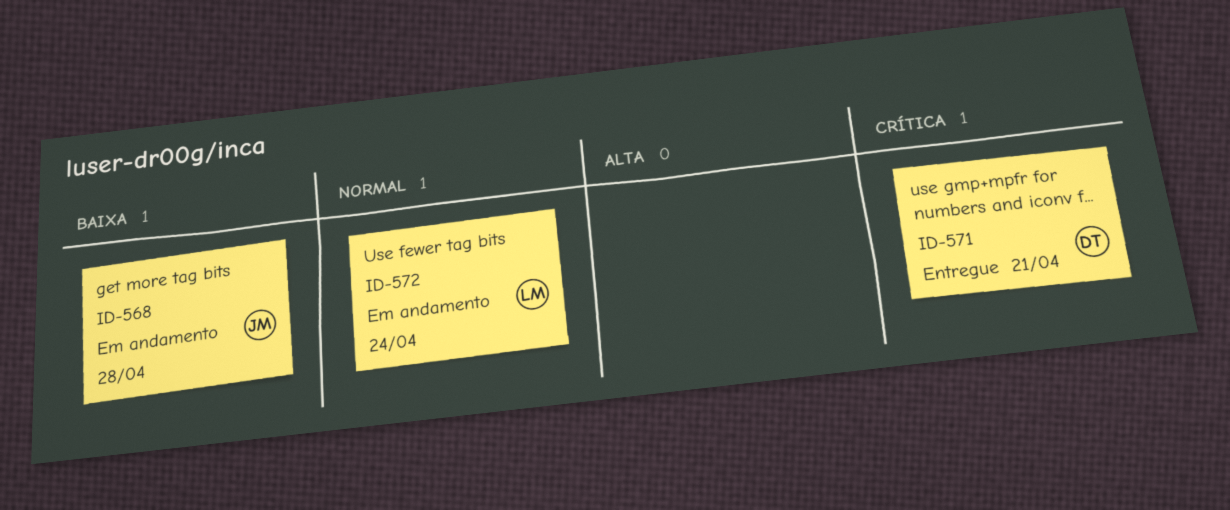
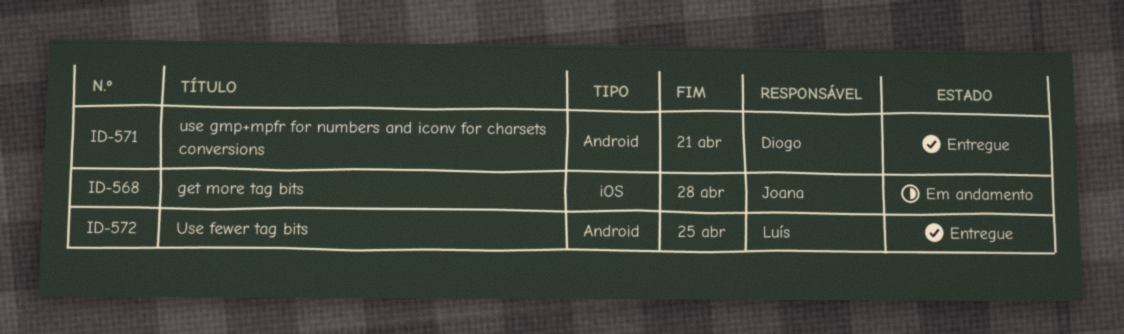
ID-572, status: Em andamento -> Entregue
ID-572, due: Apr 24 -> Apr 25

